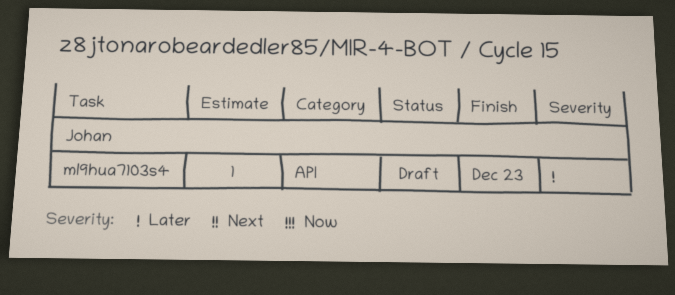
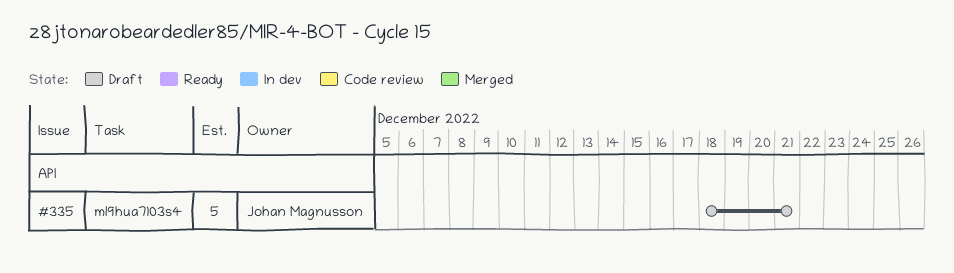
ml9hua7103s4, estimate: 1 -> 5
ml9hua7103s4, due: Dec 23 -> Dec 21

